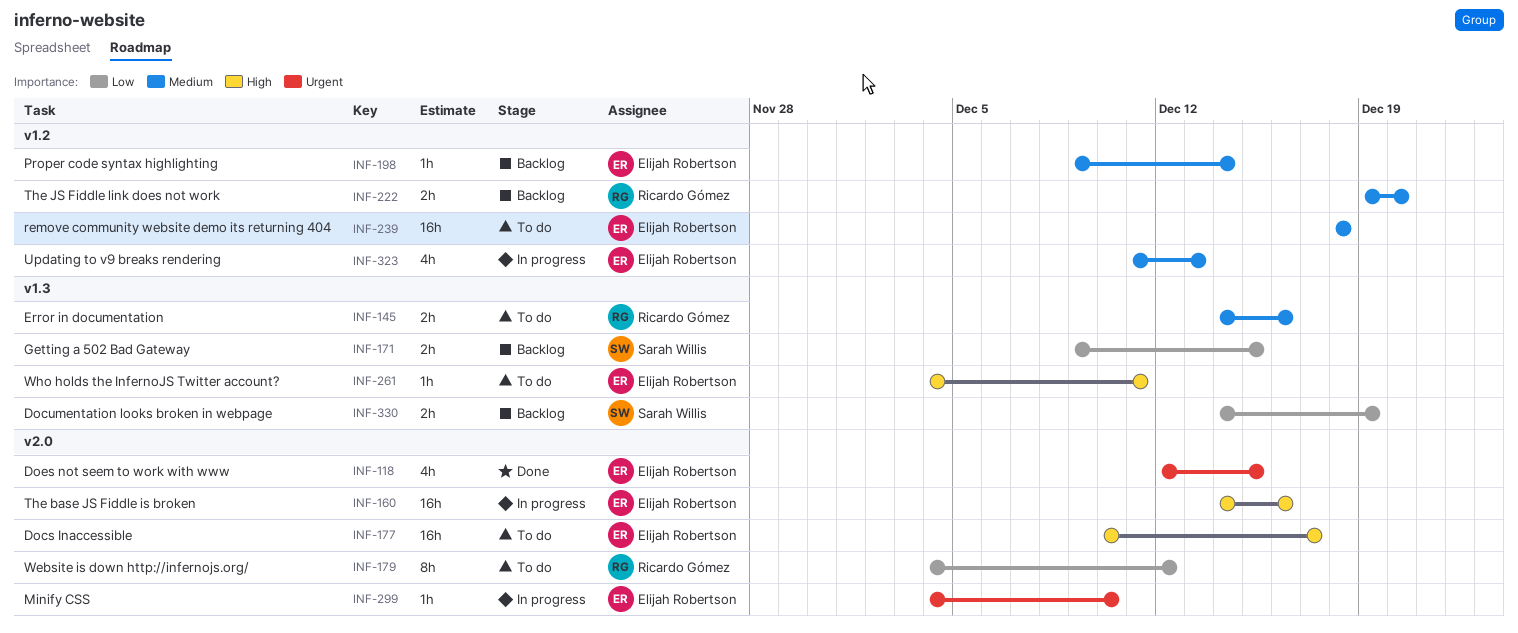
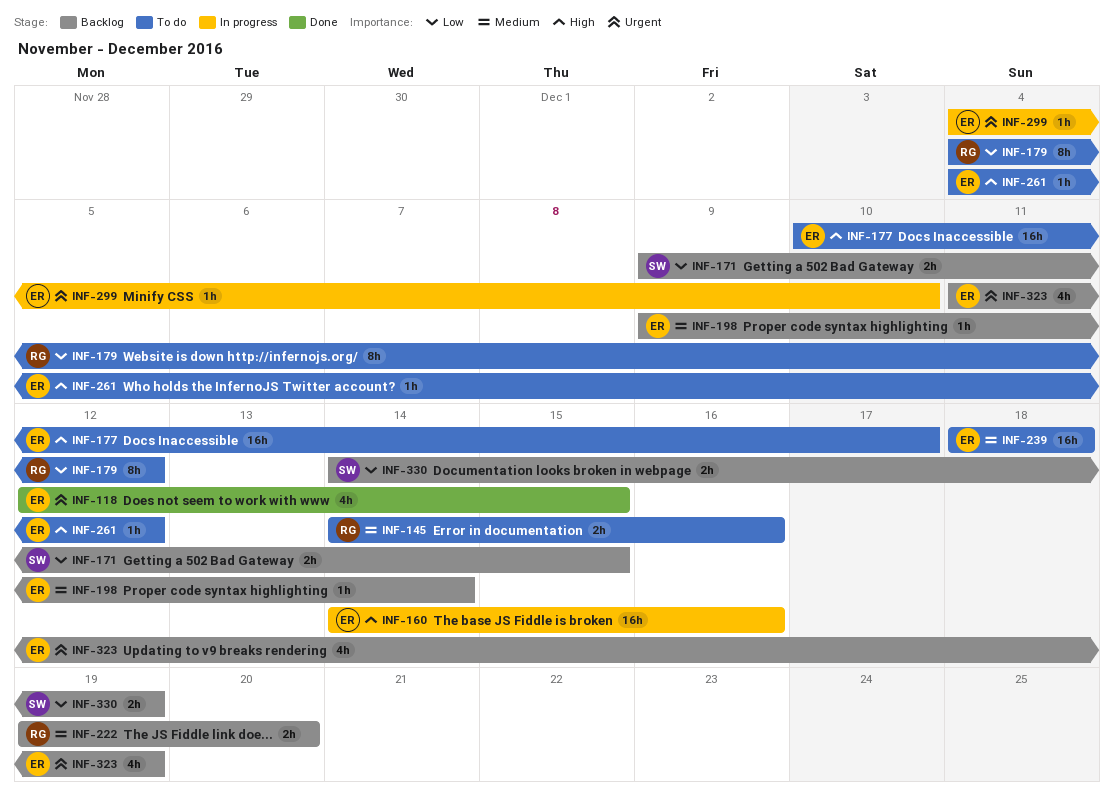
INF-261, due: Dec 11 -> Dec 12
INF-323, status: In progress -> Backlog
INF-323, priority: Medium -> Urgent
INF-323, due: Dec 13 -> Dec 19

